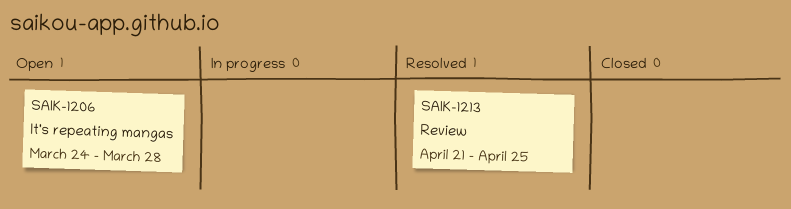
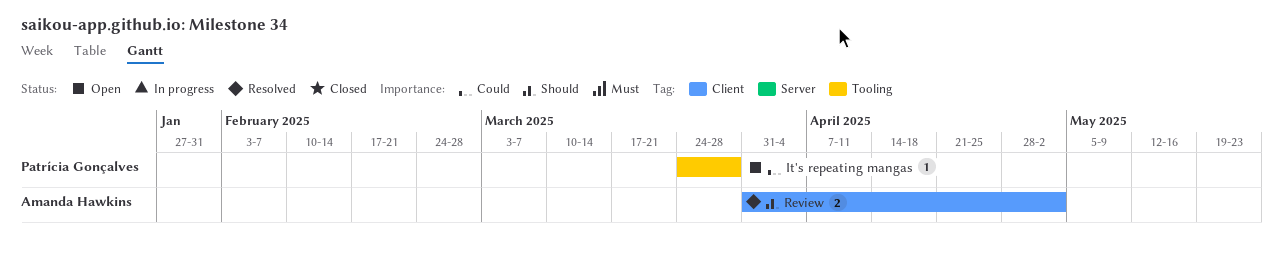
Review, start: Apr 21 -> Mar 31
Review, due: Apr 25 -> May 2

